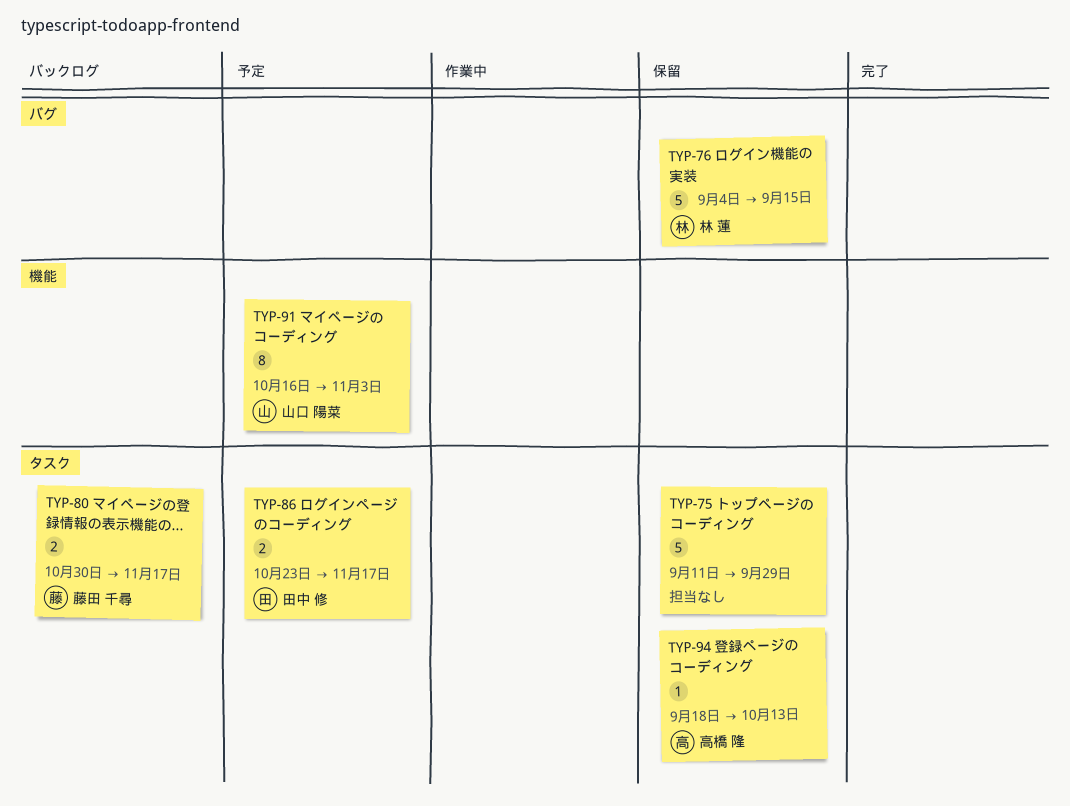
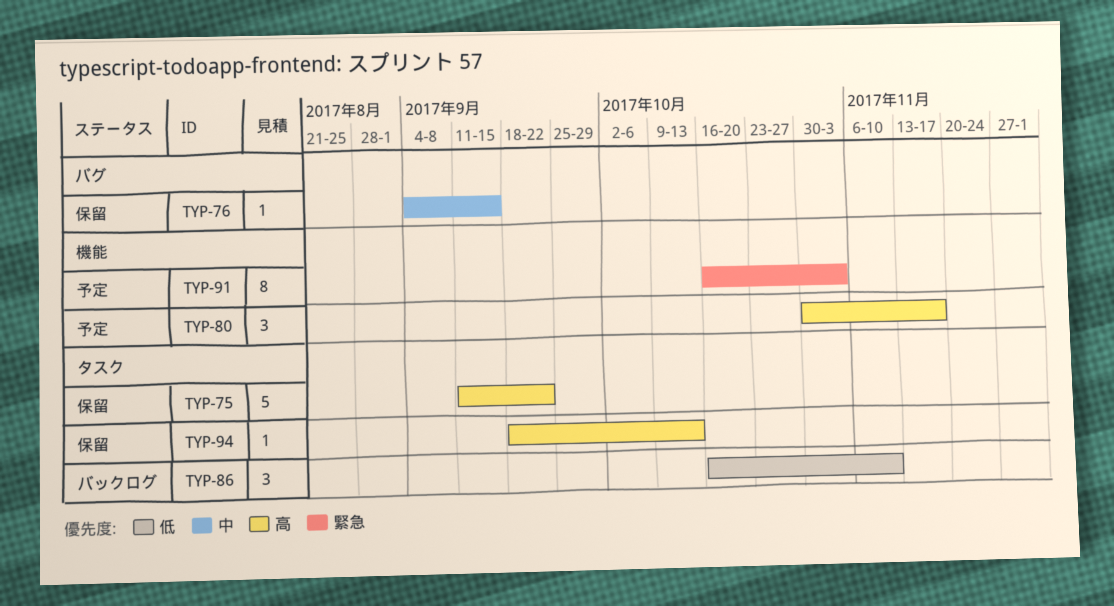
TYP-75, due: Sep 29 -> Sep 22
TYP-76, estimate: 5 -> 1
TYP-80, status: バックログ -> 予定
TYP-80, label: タスク -> 機能
TYP-80, estimate: 2 -> 3
TYP-86, status: 予定 -> バックログ
TYP-86, estimate: 2 -> 3
TYP-86, start: Oct 23 -> Oct 16
TYP-86, due: Nov 17 -> Nov 10

